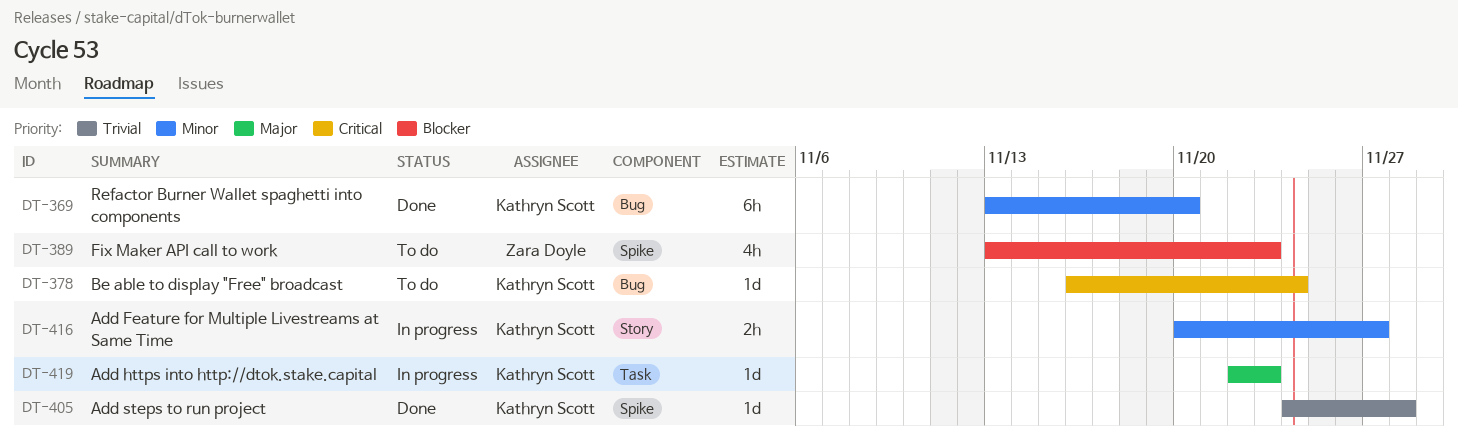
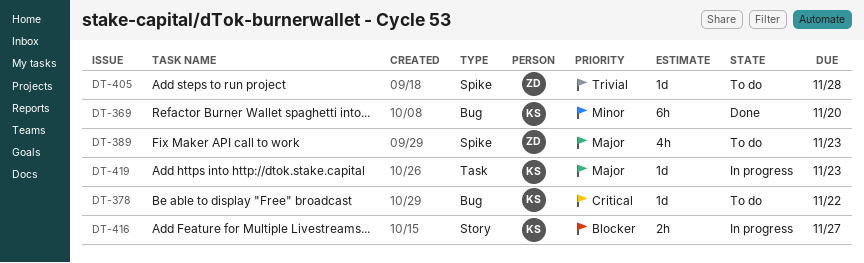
DT-378, due: Nov 24 -> Nov 22
DT-389, priority: Blocker -> Major
DT-405, status: Done -> To do
DT-405, owner: Kathryn Scott -> Zara Doyle
DT-416, priority: Minor -> Blocker

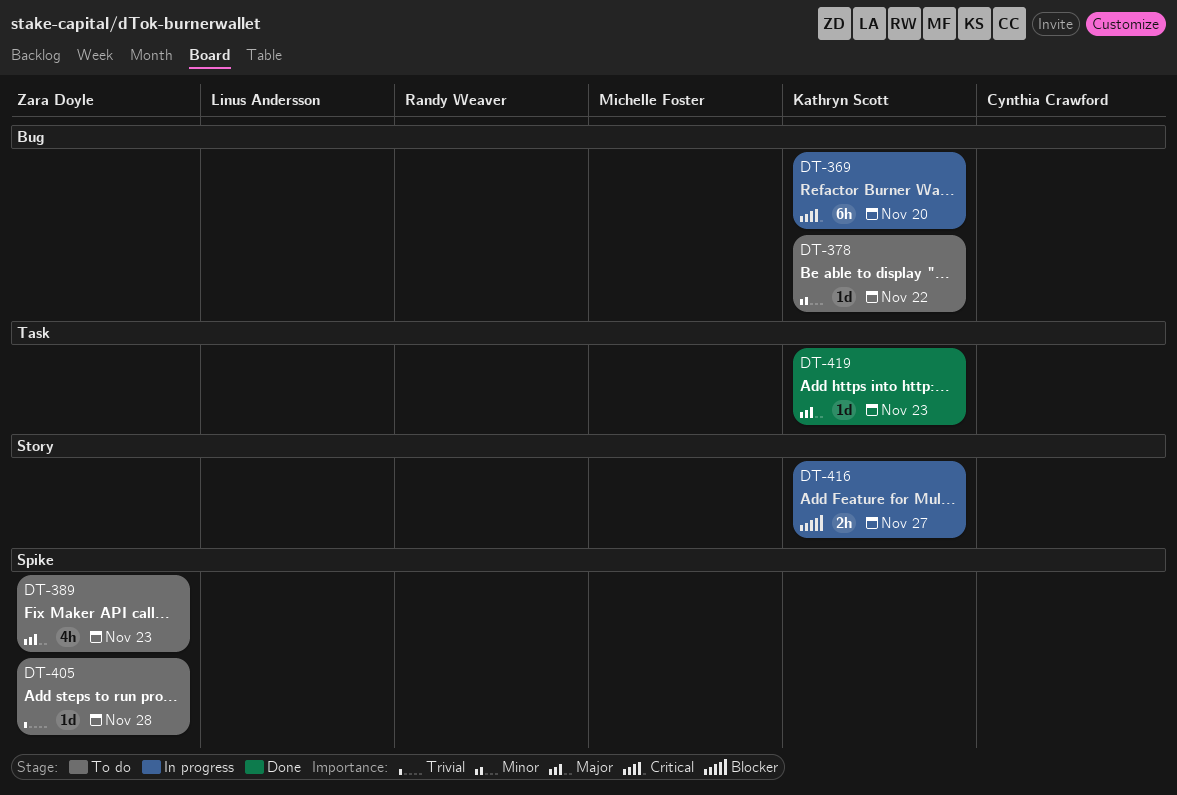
DT-369, status: Done -> In progress
DT-369, priority: Minor -> Critical
DT-378, priority: Critical -> Minor
DT-419, status: In progress -> Done

